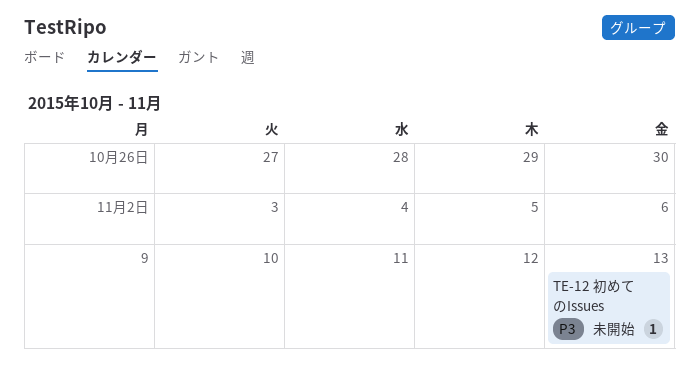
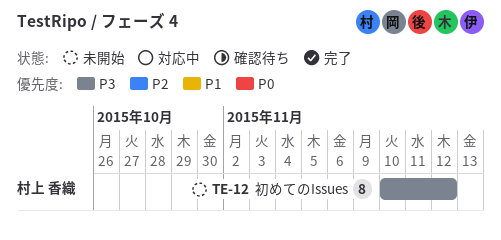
TE-12, estimate: 1 -> 8
TE-12, due: Nov 13 -> Nov 12

